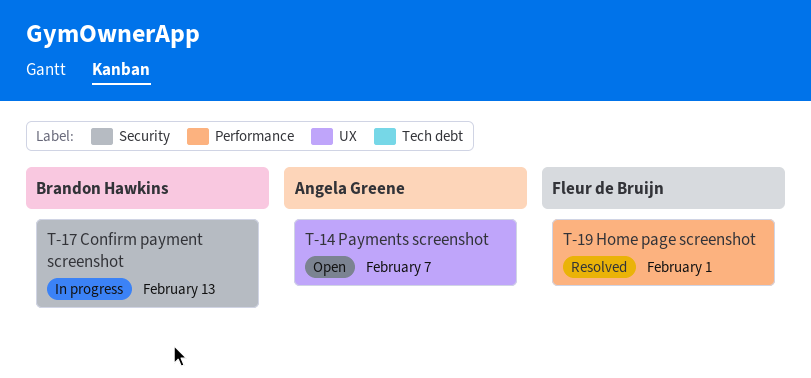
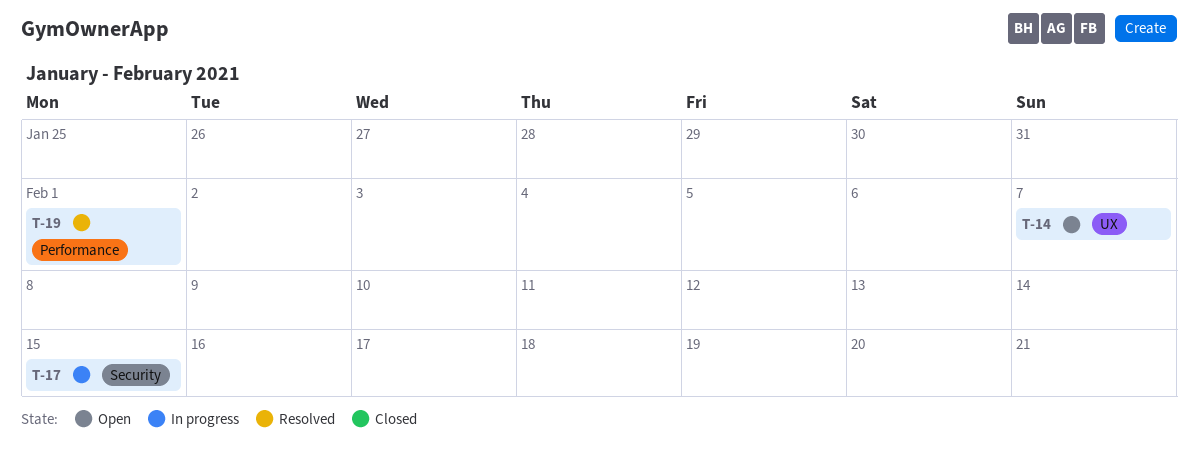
T-17, due: Feb 13 -> Feb 15

